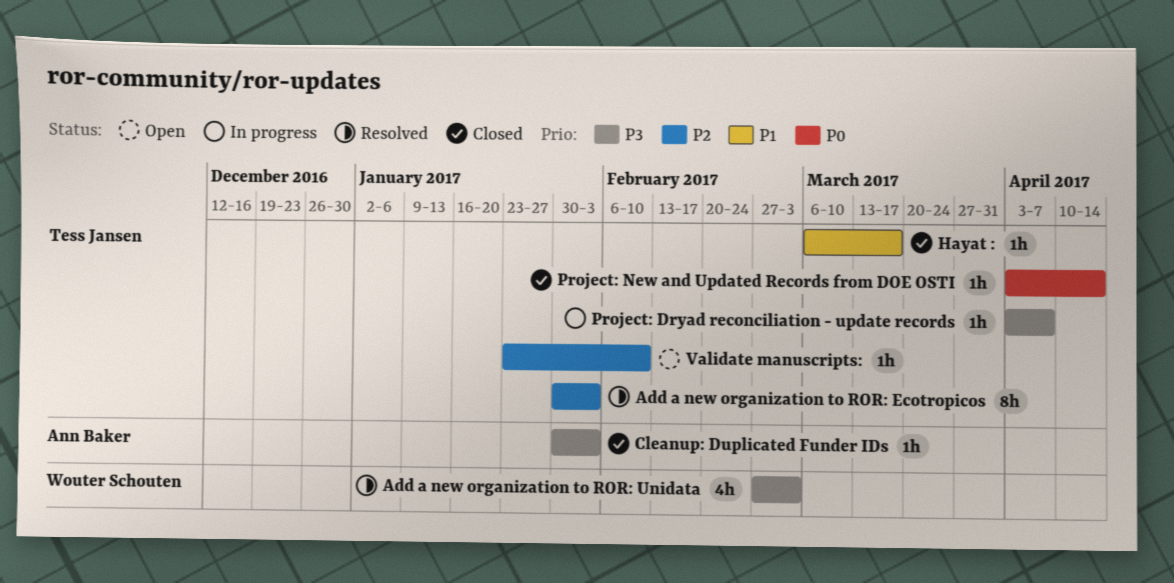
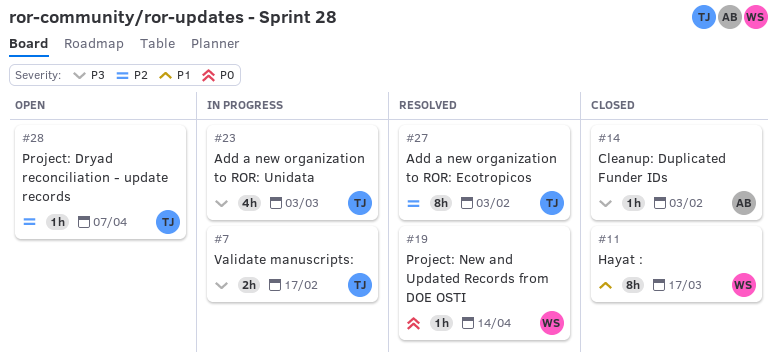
Add a new organization to ROR: Unidata, status: Resolved -> In progress
Add a new organization to ROR: Unidata, owner: Wouter Schouten -> Tess Jansen
Hayat :, owner: Tess Jansen -> Wouter Schouten
Hayat :, estimate: 1h -> 8h
Project: Dryad reconciliation - update records, status: In progress -> Open
Project: Dryad reconciliation - update records, priority: P3 -> P2
Project: New and Updated Records from DOE OSTI, status: Closed -> Resolved
Project: New and Updated Records from DOE OSTI, owner: Tess Jansen -> Wouter Schouten
Validate manuscripts:, status: Open -> In progress
Validate manuscripts:, priority: P2 -> P3
Validate manuscripts:, estimate: 1h -> 2h
Validate manuscripts:, due: Feb 10 -> Feb 17

